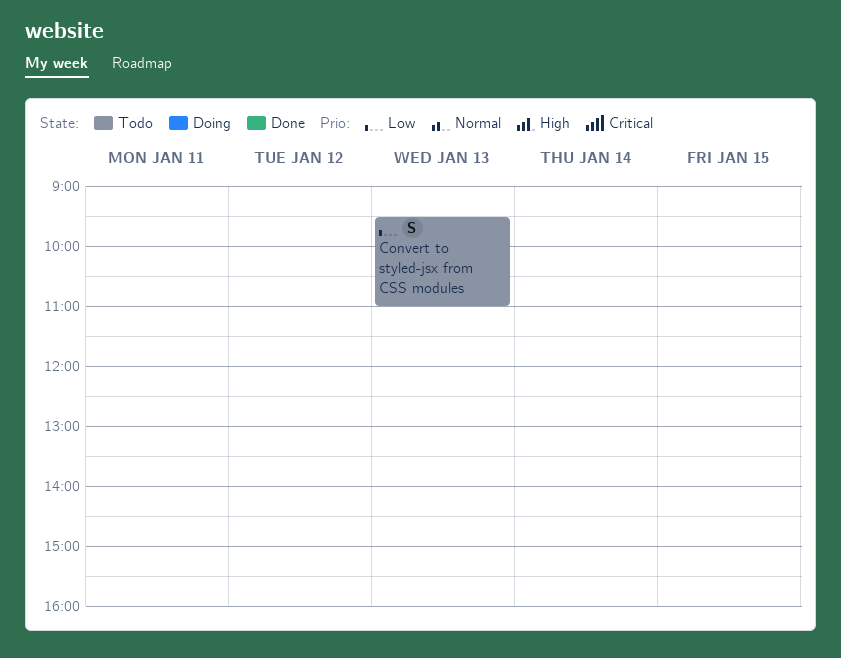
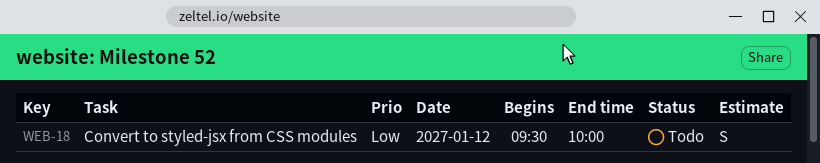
Convert to styled-jsx from CSS modules, day: Jan 13 -> Jan 12
Convert to styled-jsx from CSS modules, ends: 11:00 -> 10:00

